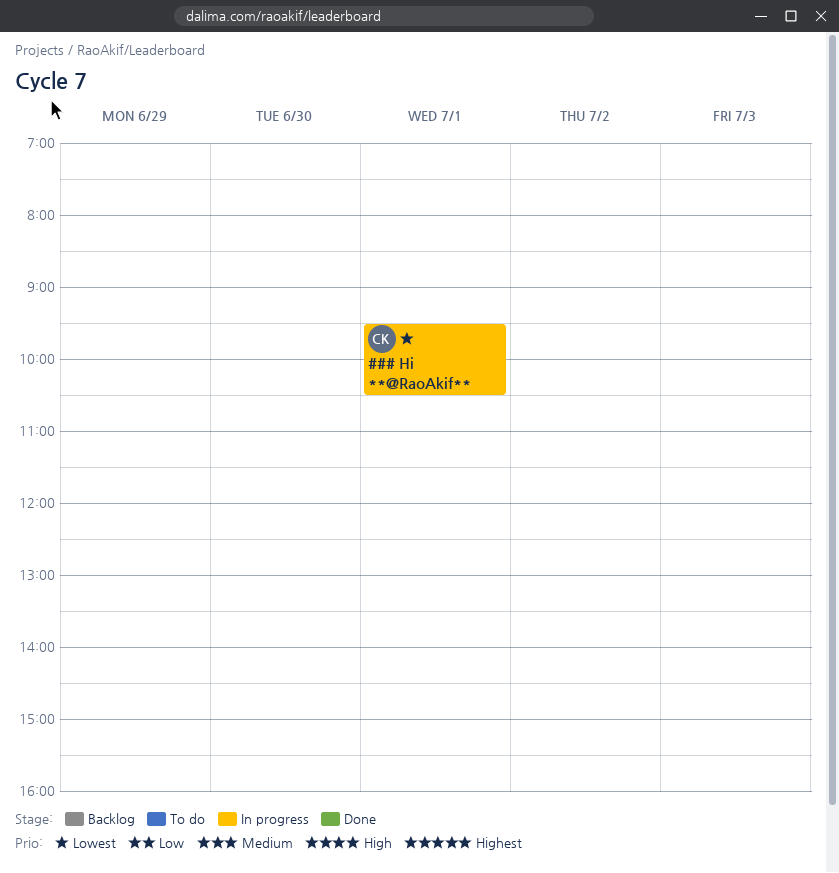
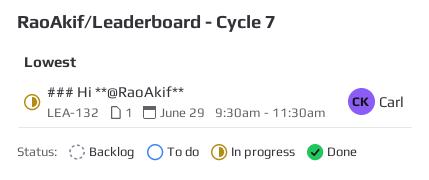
### Hi **@RaoAkif**, day: Jul 1 -> Jun 29
### Hi **@RaoAkif**, ends: 10:30 -> 11:30

